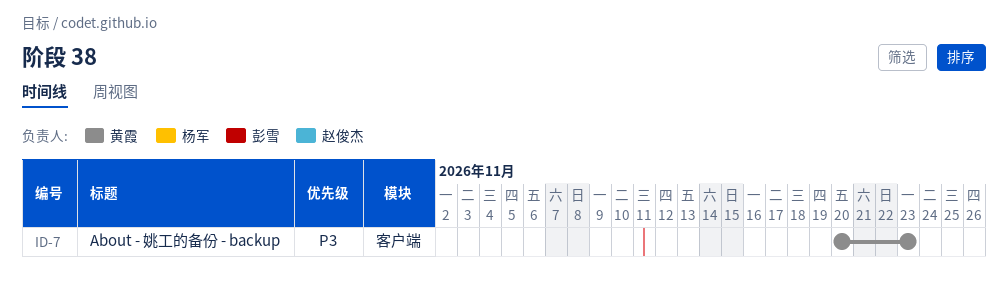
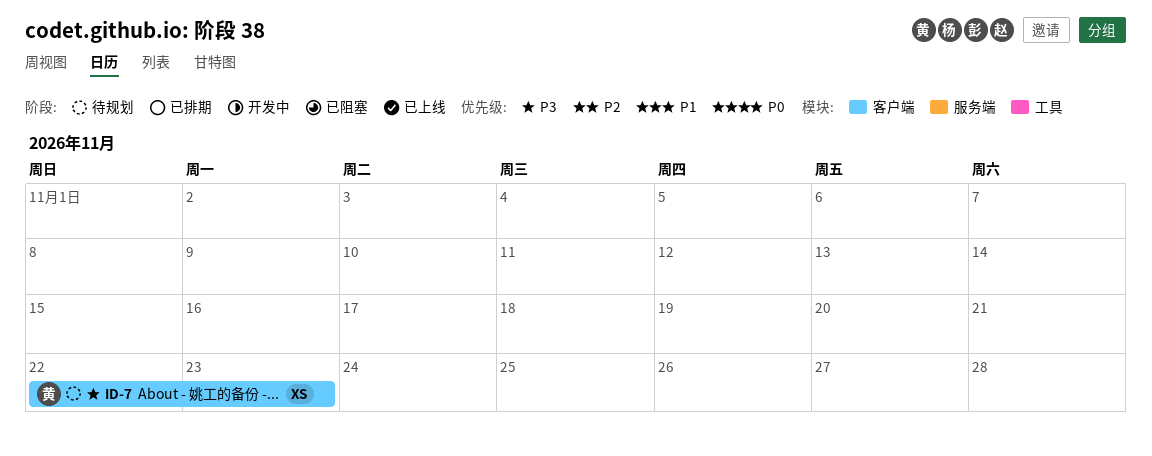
ID-7, start: Nov 20 -> Nov 22

